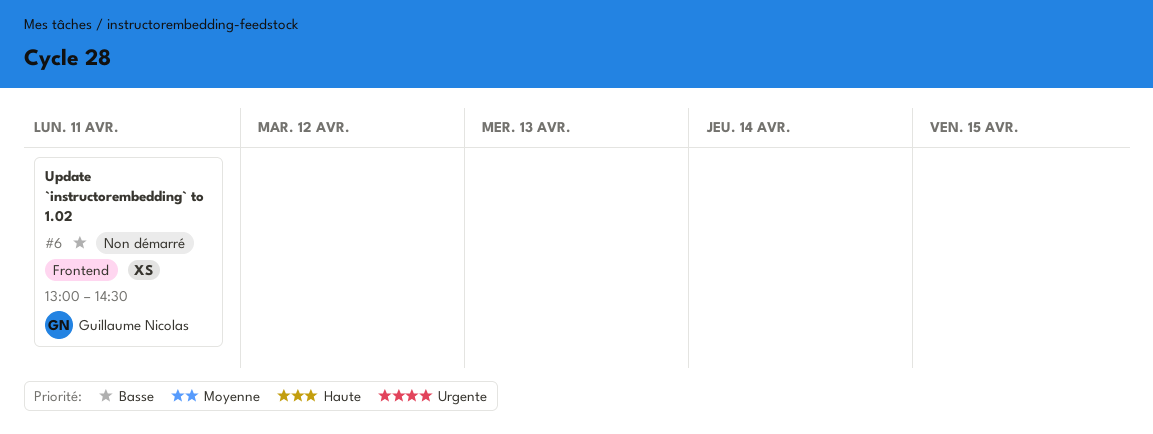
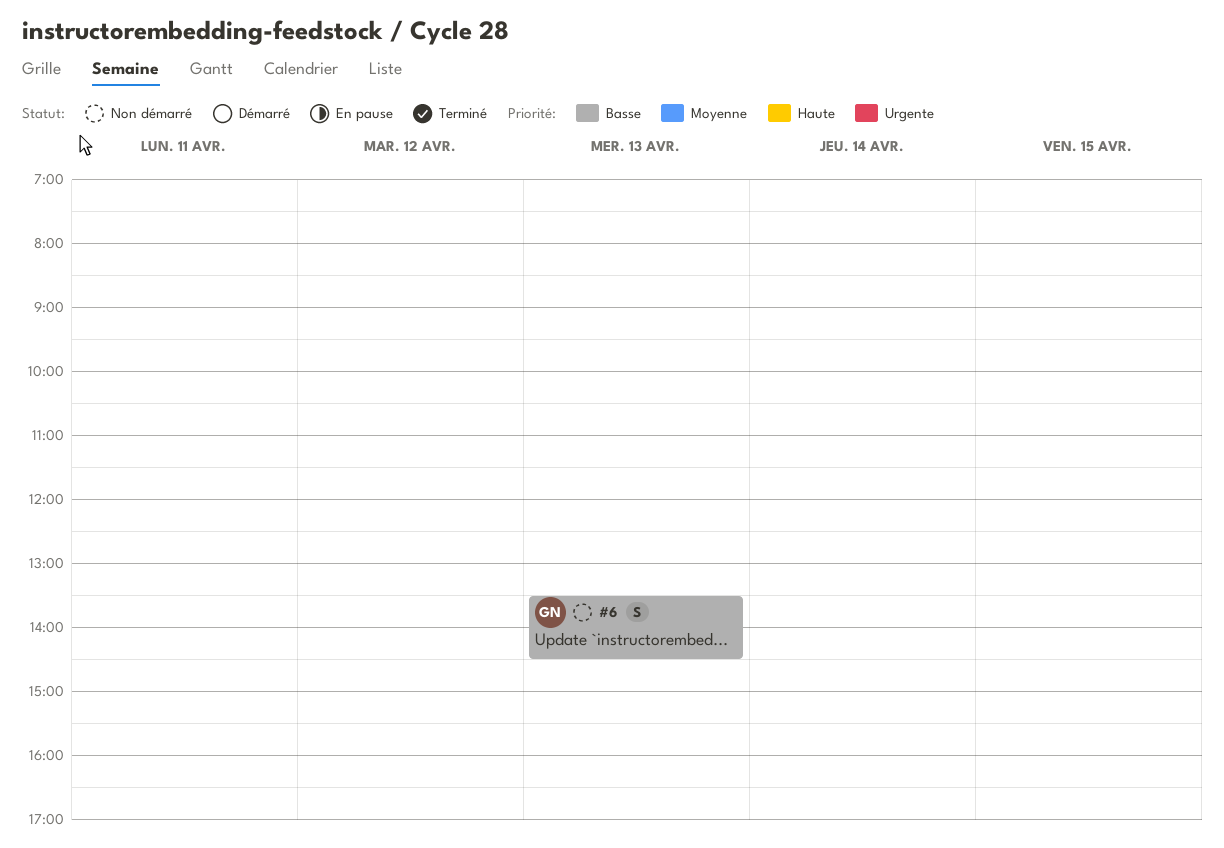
#6, estimate: XS -> S
#6, day: Apr 11 -> Apr 13
#6, begins: 13:00 -> 13:30

